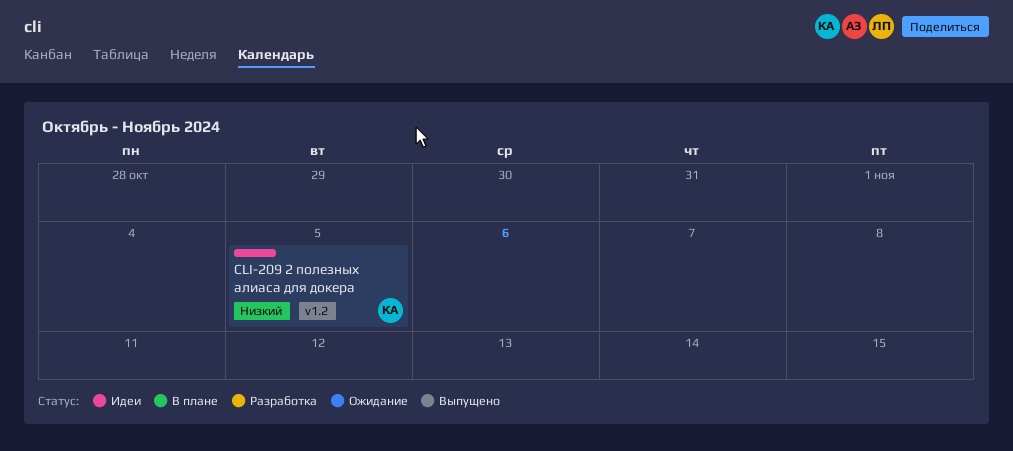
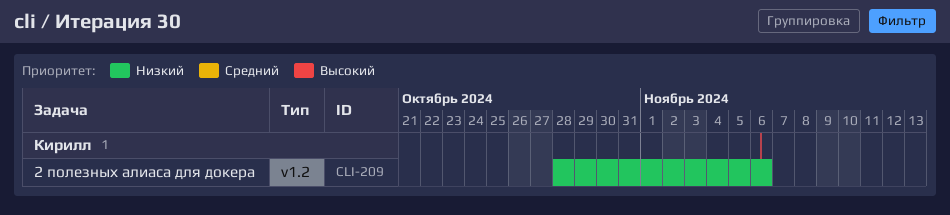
CLI-209, due: Nov 5 -> Nov 6

